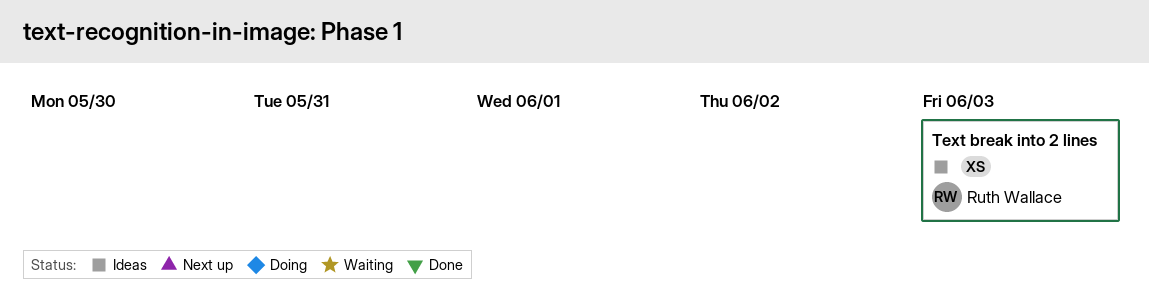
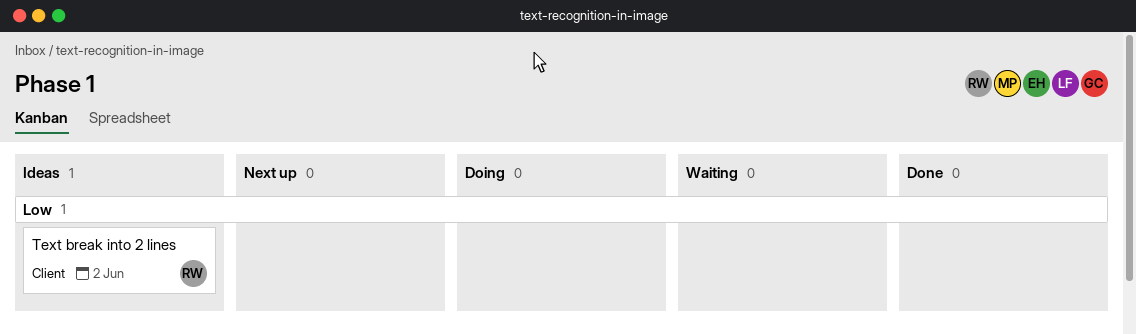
Text break into 2 lines, due: Jun 3 -> Jun 2

